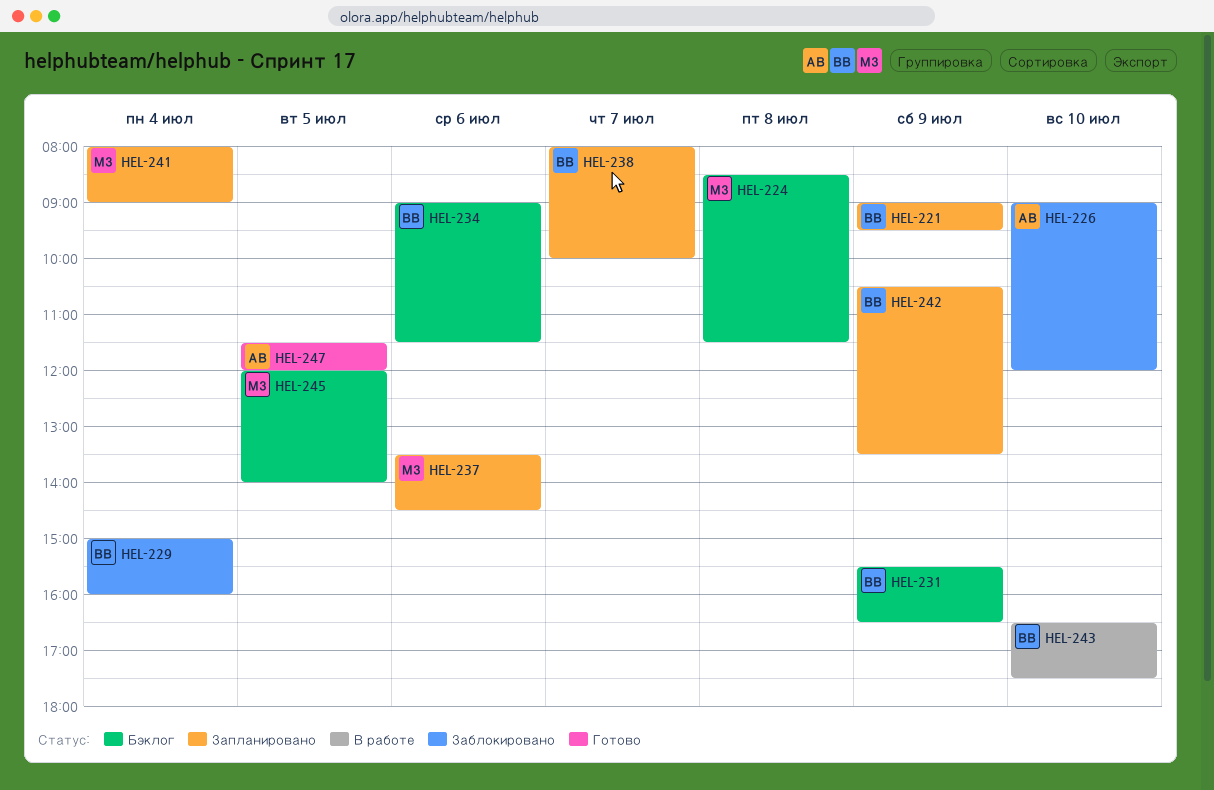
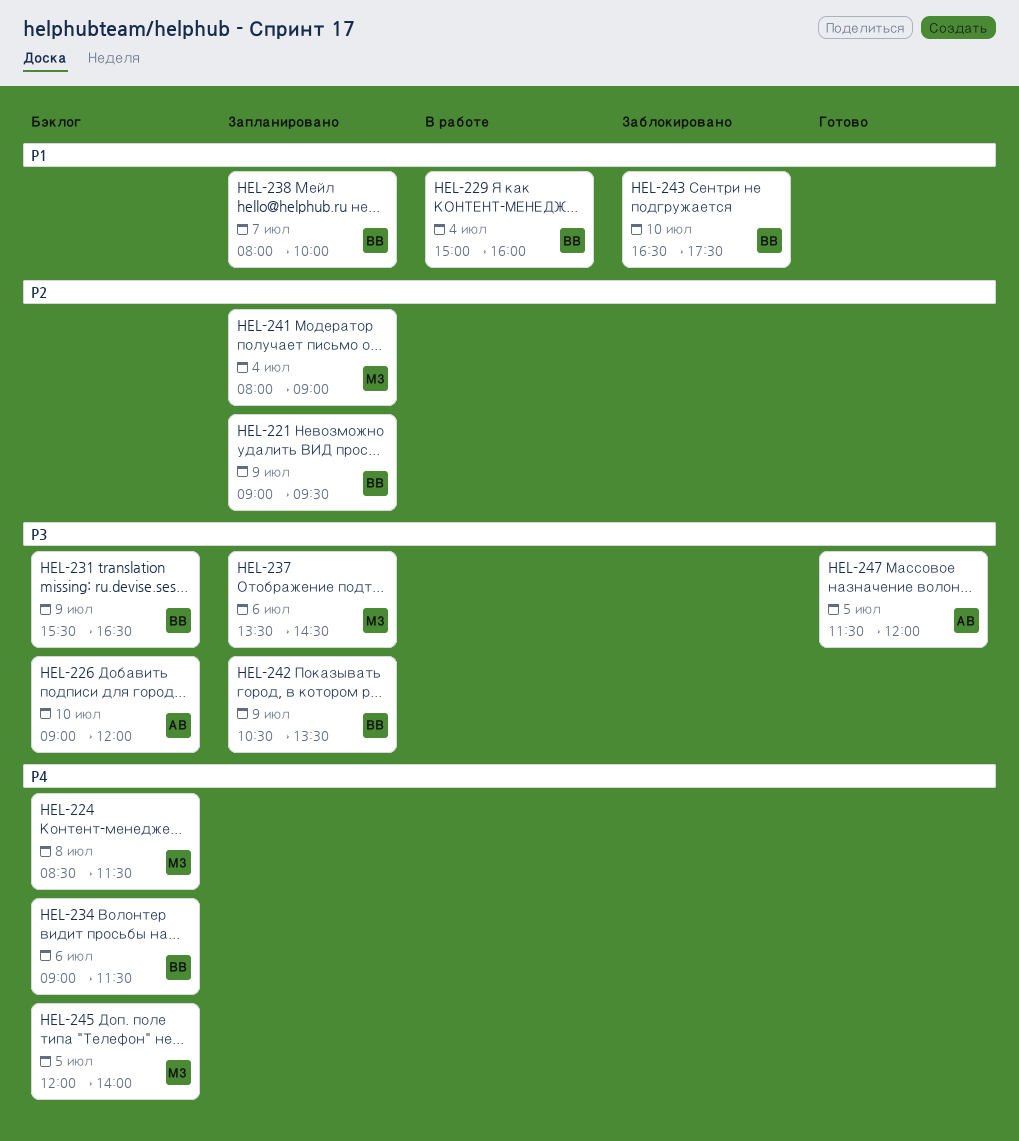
HEL-226, status: Заблокировано -> Бэклог
HEL-229, status: Заблокировано -> В работе
HEL-243, status: В работе -> Заблокировано

